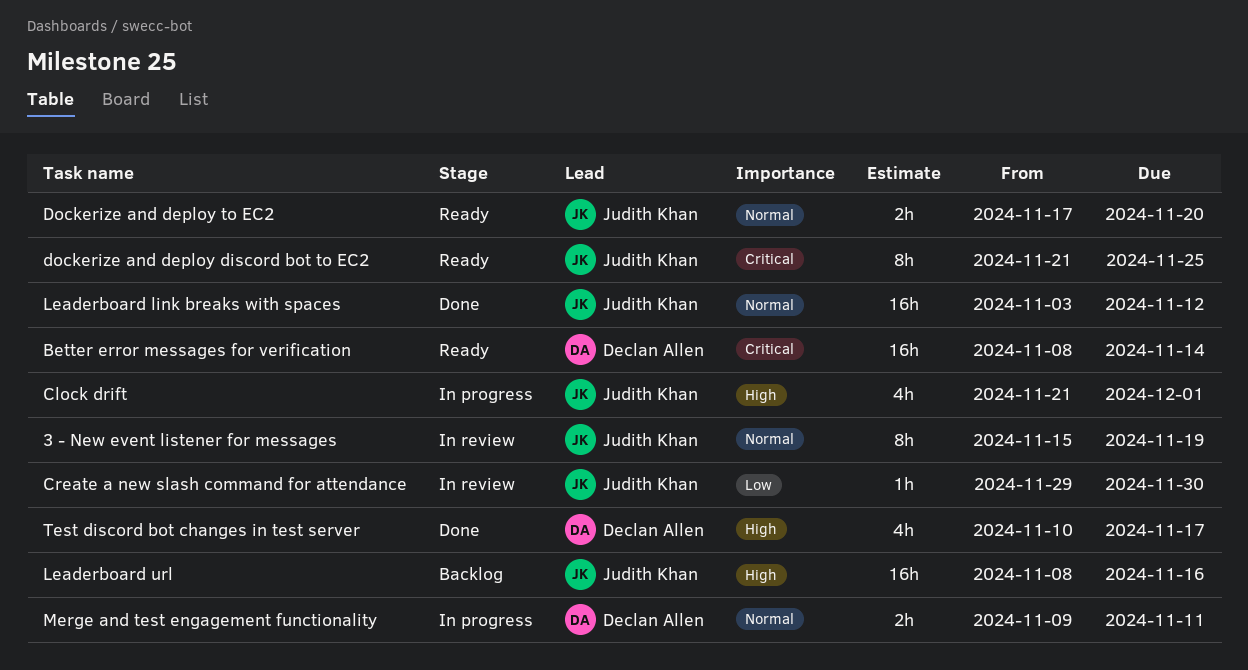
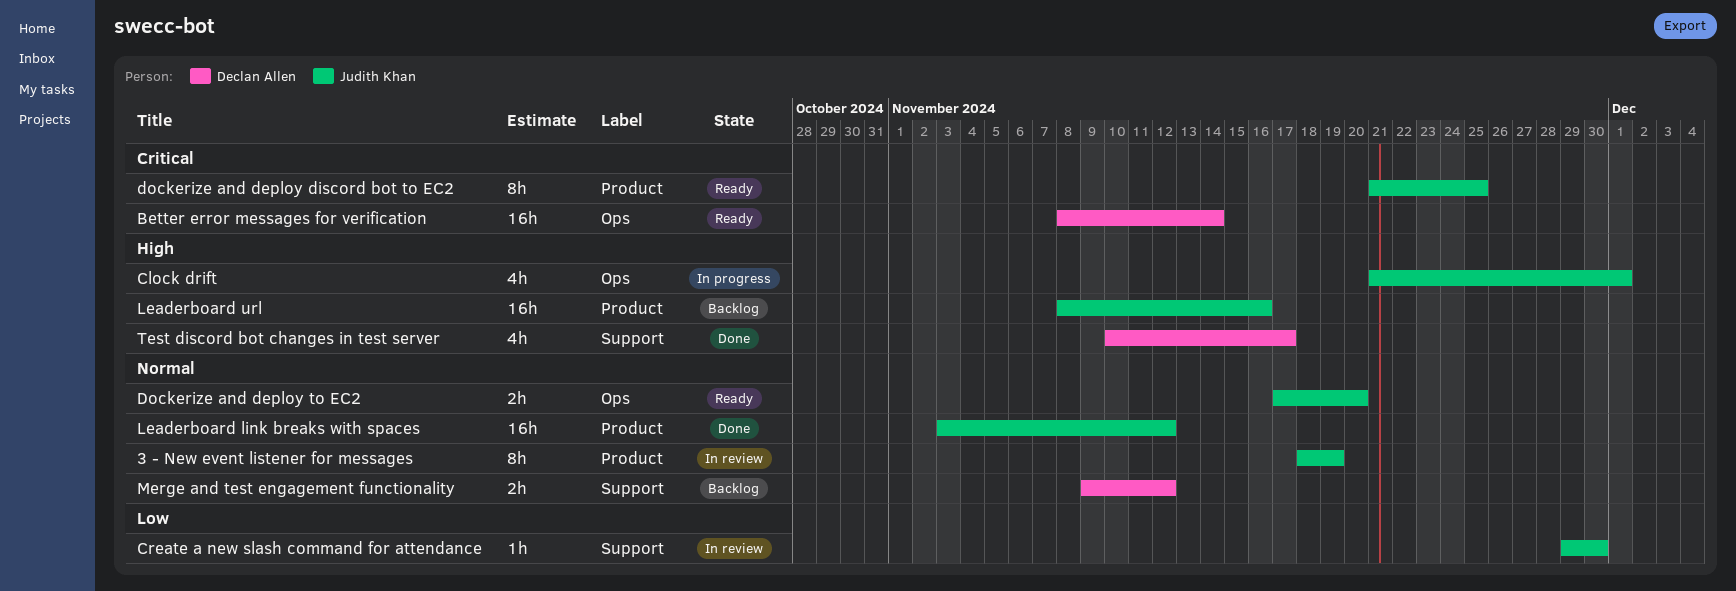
3 - New event listener for messages, start: Nov 15 -> Nov 18
Merge and test engagement functionality, status: In progress -> Backlog
Merge and test engagement functionality, due: Nov 11 -> Nov 12

